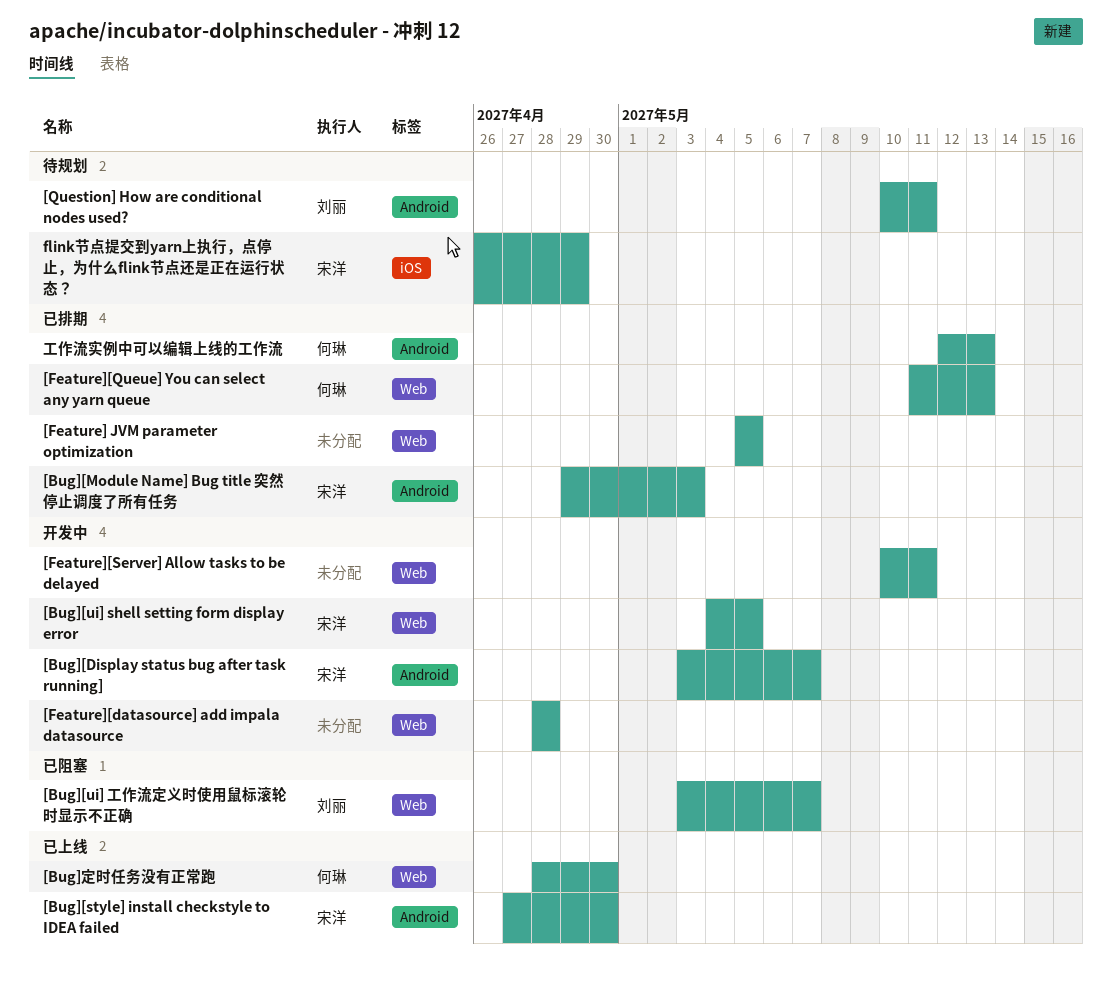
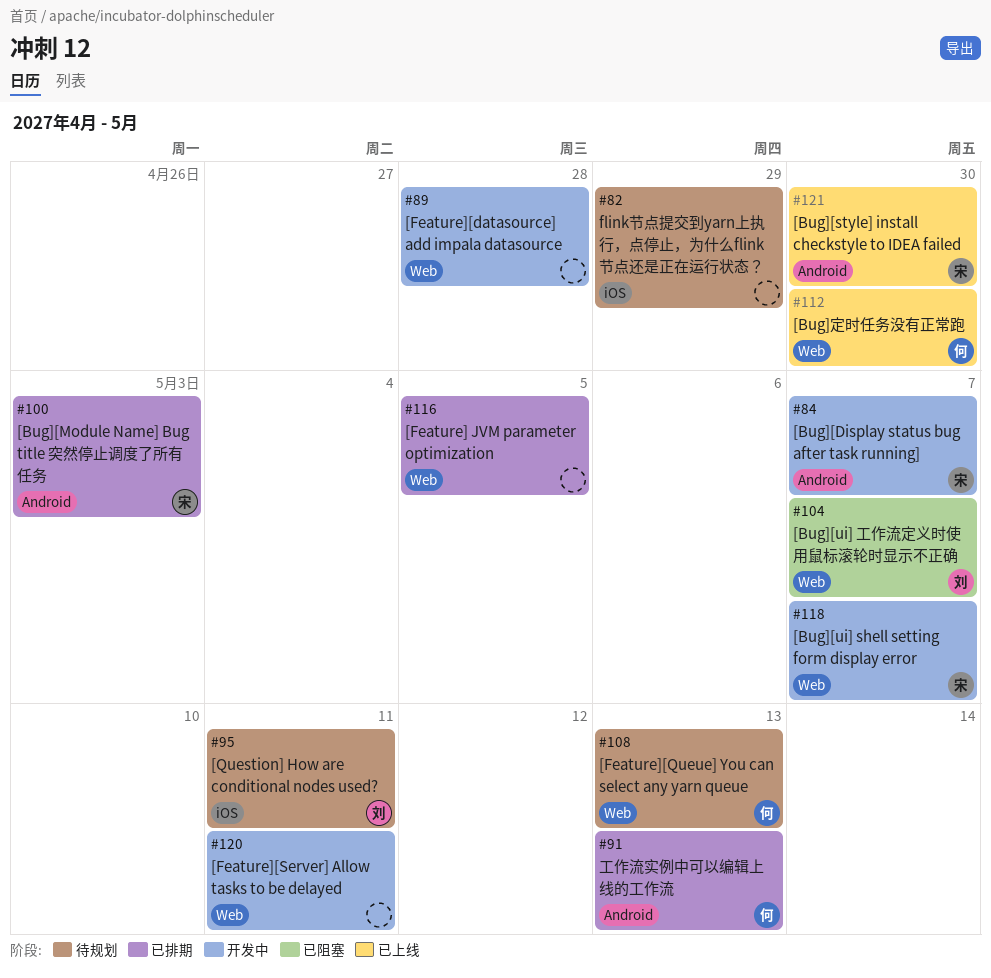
[Bug][ui] shell setting form display error, due: May 5 -> May 7
[Feature][Queue] You can select any yarn queue, status: 已排期 -> 待规划
[Question] How are conditional nodes used?, label: Android -> iOS
flink节点提交到yarn上执行，点停止，为什么flink节点还是正在运行状态？, owner: 宋洋 -> none

